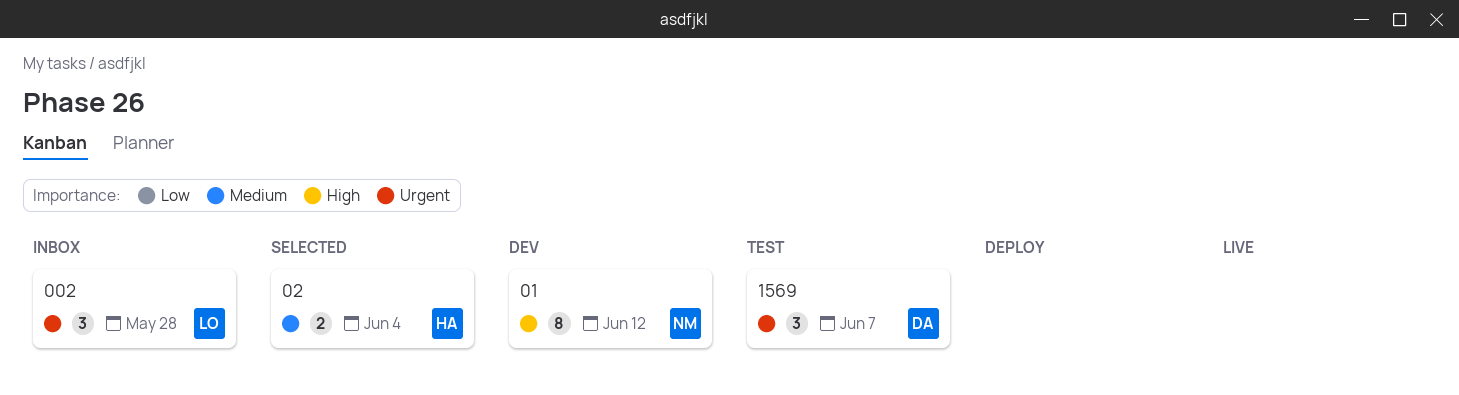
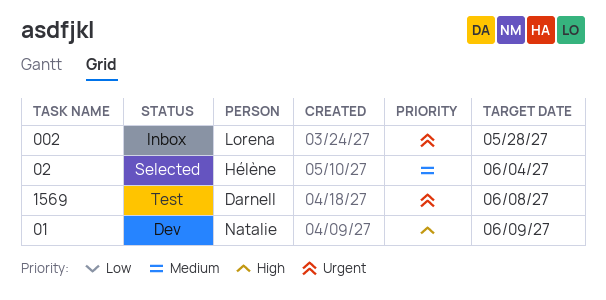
01, due: Jun 12 -> Jun 9
1569, due: Jun 7 -> Jun 8

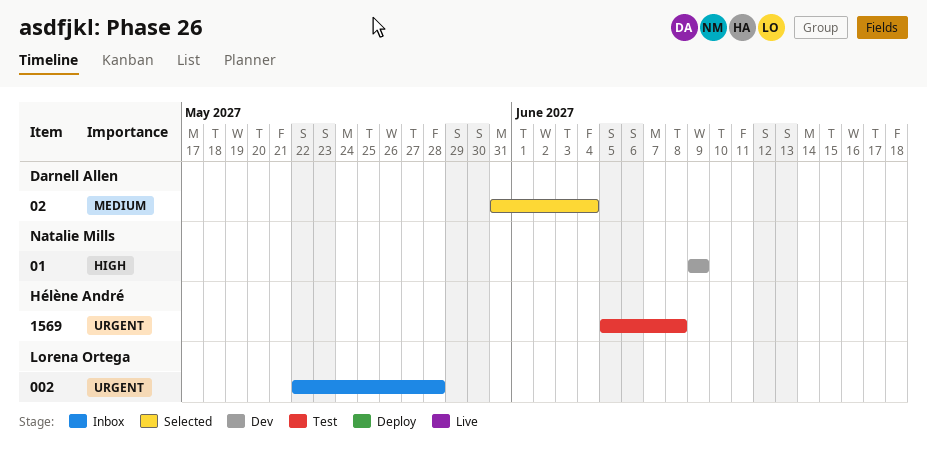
02, owner: Hélène André -> Darnell Allen
1569, owner: Darnell Allen -> Hélène André

